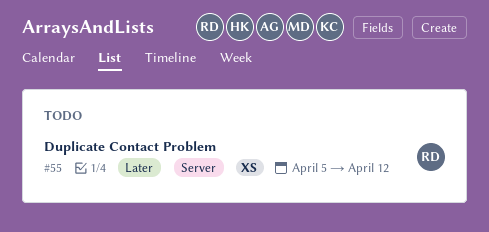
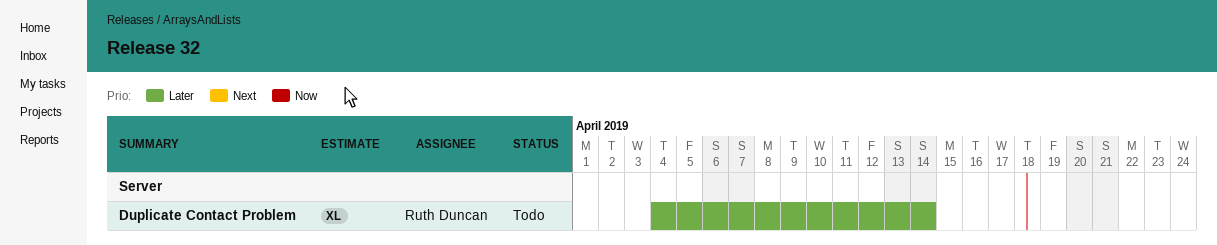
Duplicate Contact Problem, estimate: XS -> XL
Duplicate Contact Problem, start: Apr 5 -> Apr 4
Duplicate Contact Problem, due: Apr 12 -> Apr 14

